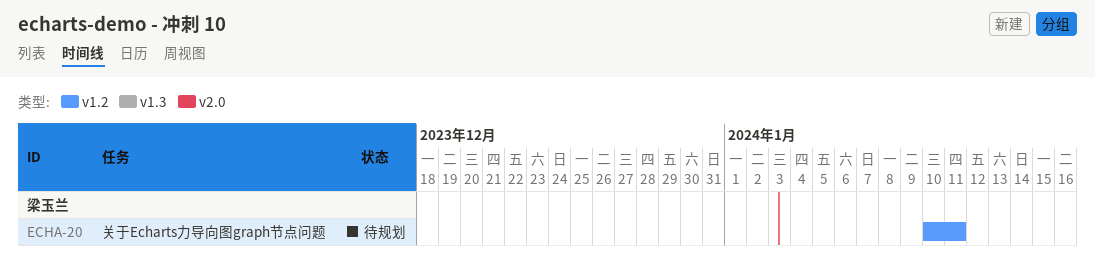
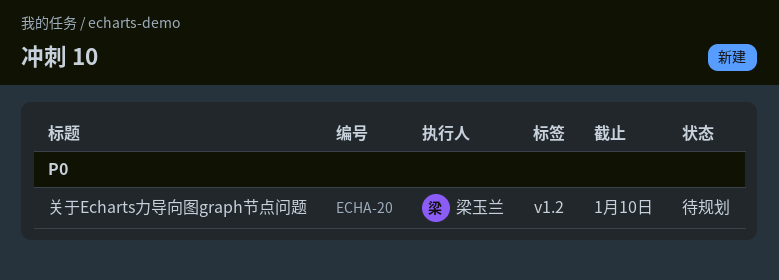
ECHA-20, due: Jan 11 -> Jan 10

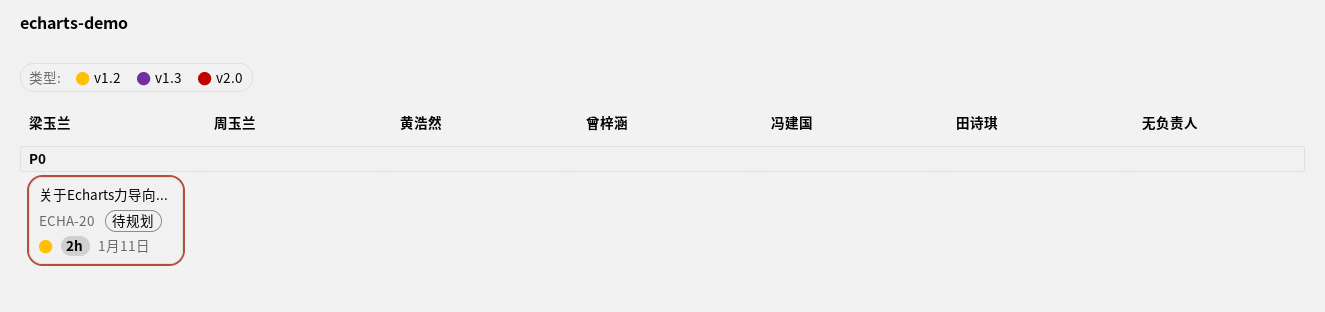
ECHA-20, due: Jan 10 -> Jan 11

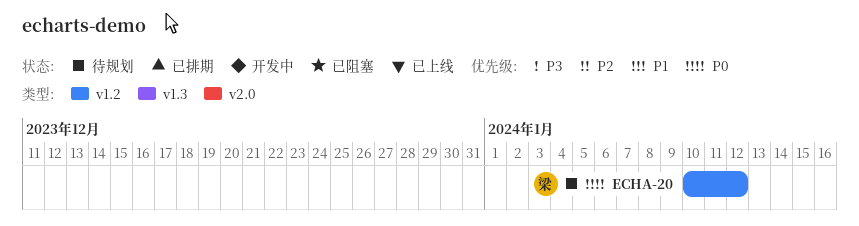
ECHA-20, due: Jan 11 -> Jan 12

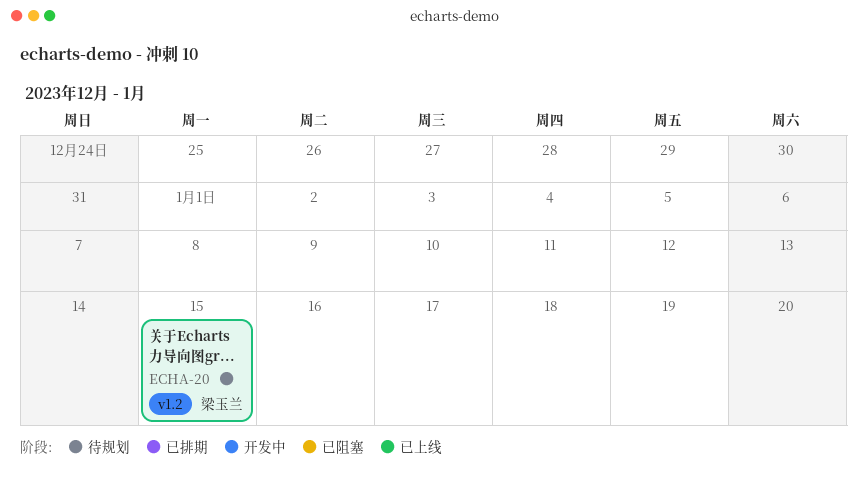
ECHA-20, due: Jan 12 -> Jan 15

